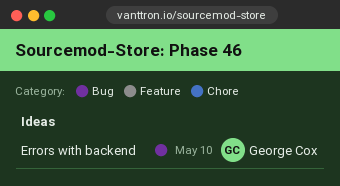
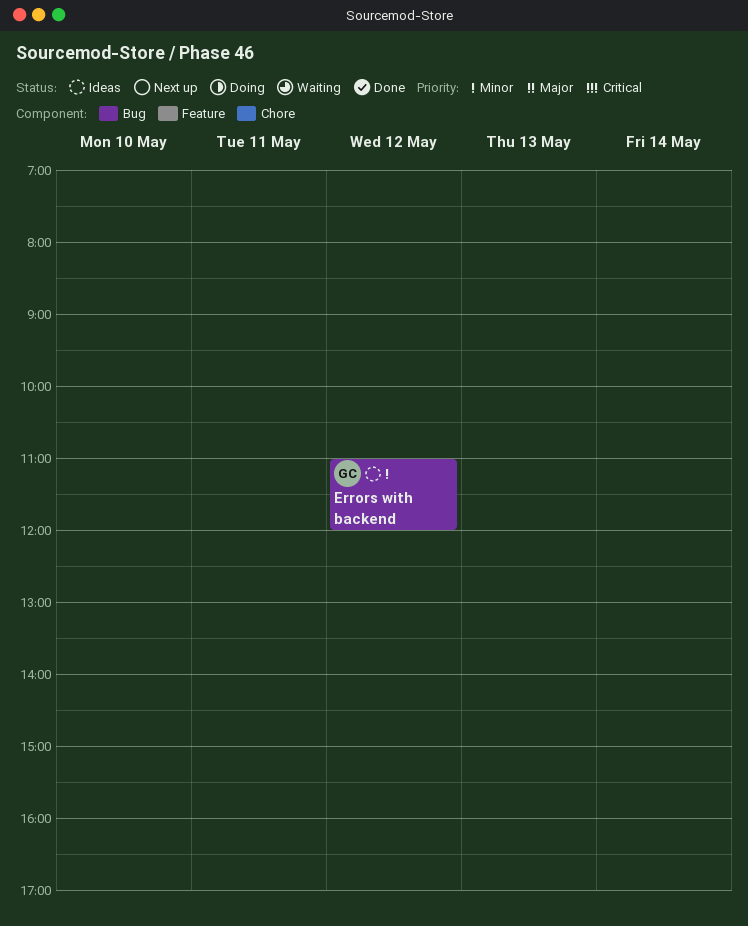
Errors with backend, day: May 10 -> May 12

